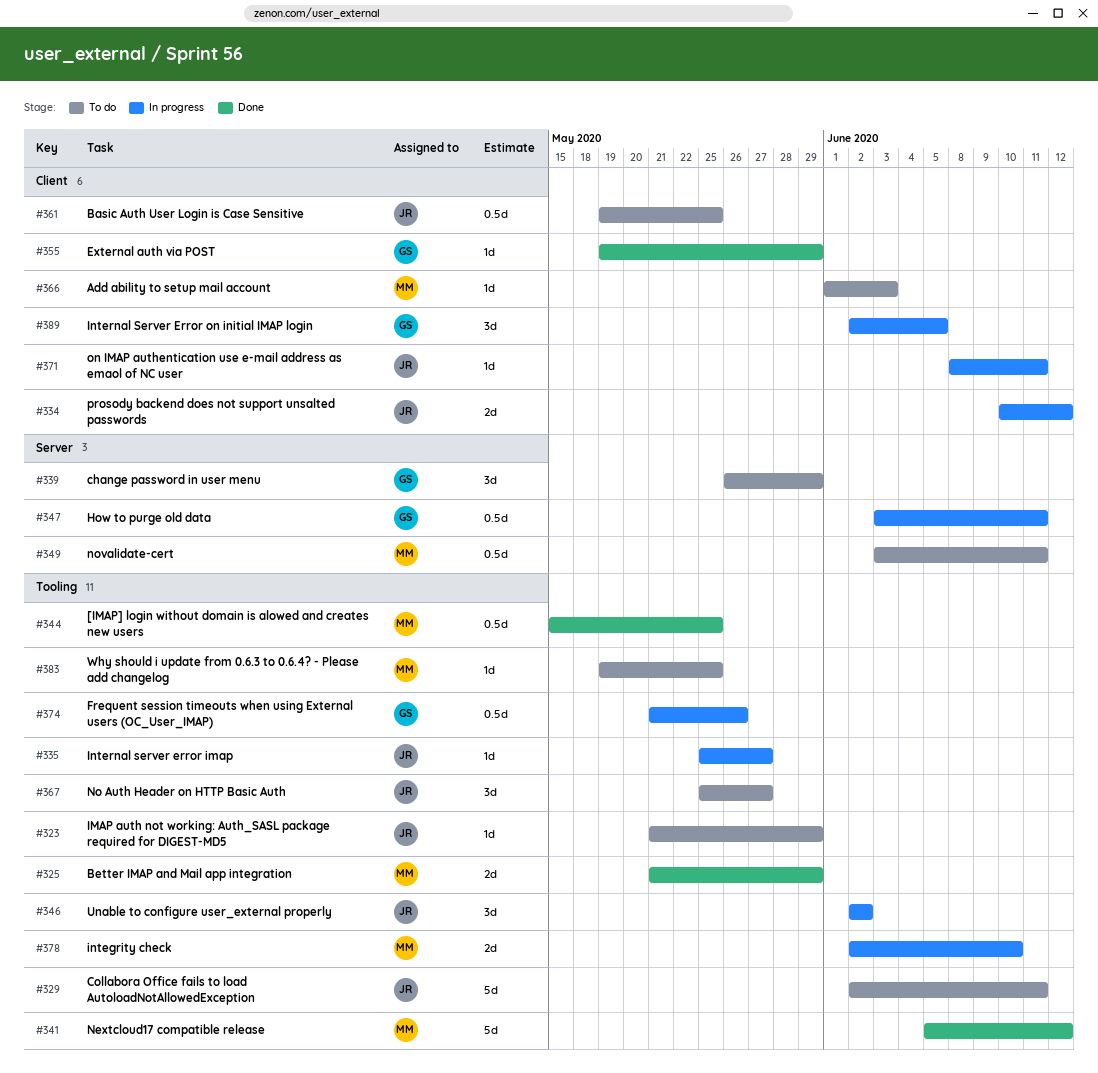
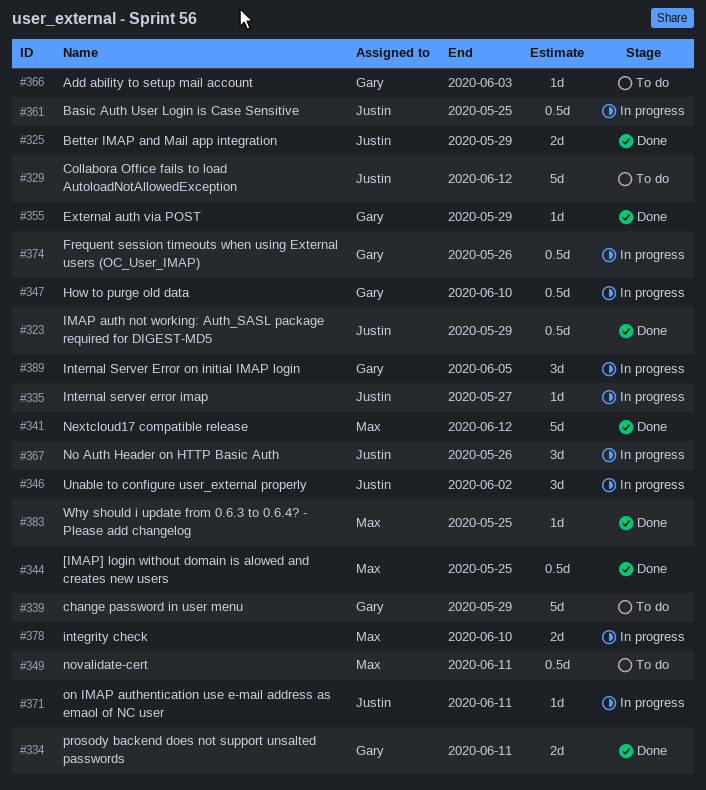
#323, status: To do -> Done
#323, estimate: 1d -> 0.5d
#325, owner: Max -> Justin
#329, due: Jun 11 -> Jun 12
#334, status: In progress -> Done
#334, owner: Justin -> Gary
#334, due: Jun 12 -> Jun 11
#339, estimate: 3d -> 5d
#347, due: Jun 11 -> Jun 10
#361, status: To do -> In progress
#366, owner: Max -> Gary
#367, status: To do -> In progress
#367, due: May 27 -> May 26
#383, status: To do -> Done

